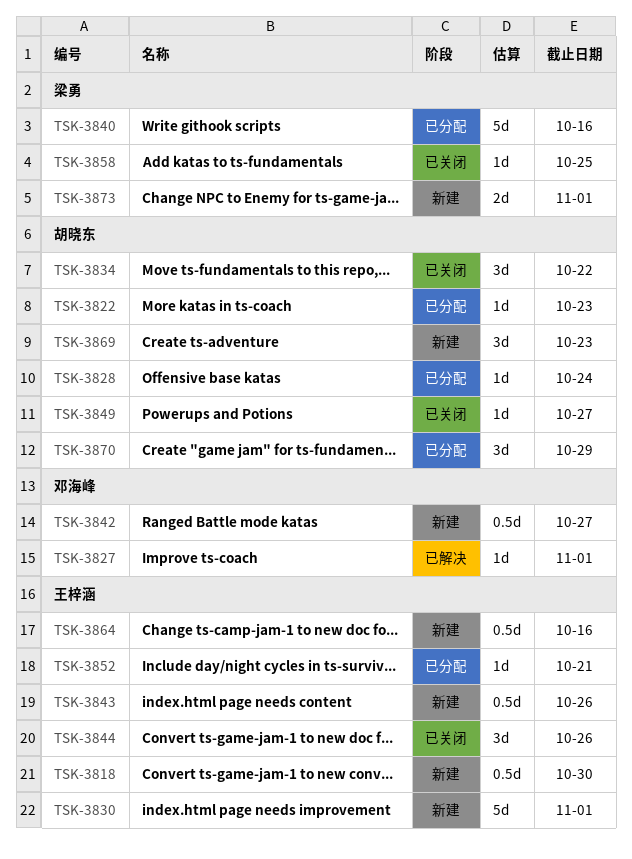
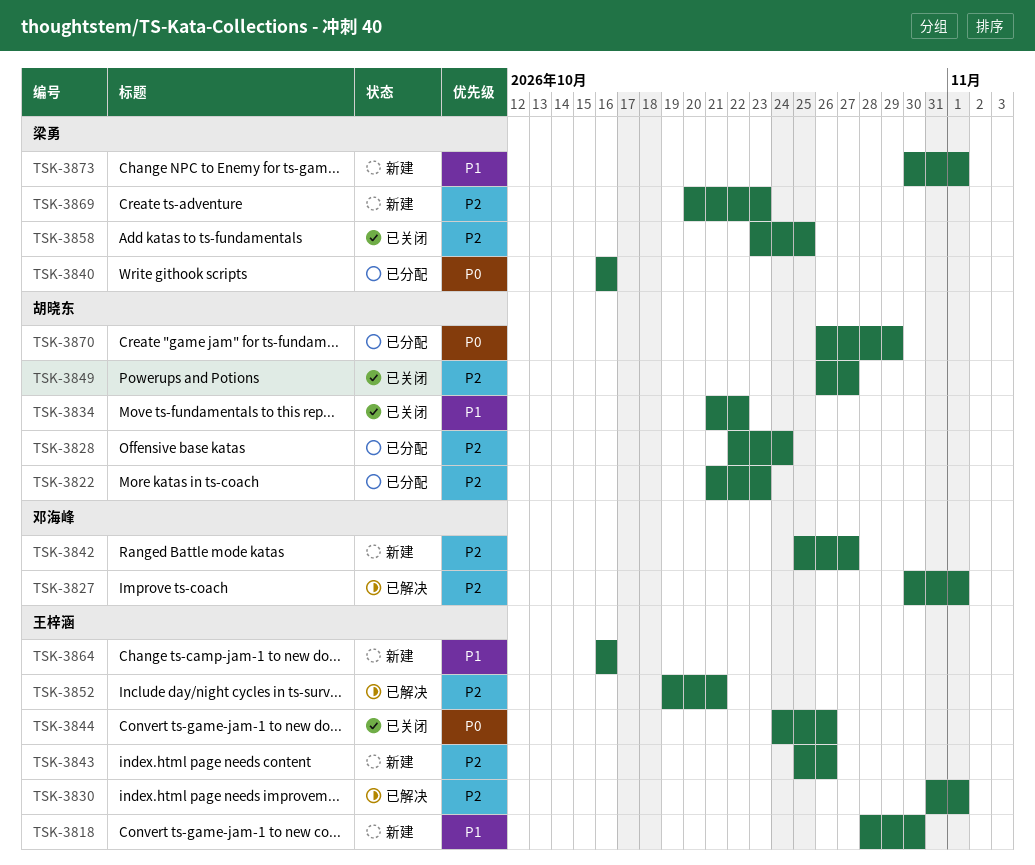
TSK-3830, status: 新建 -> 已解决
TSK-3852, status: 已分配 -> 已解决
TSK-3869, owner: 胡晓东 -> 梁勇

